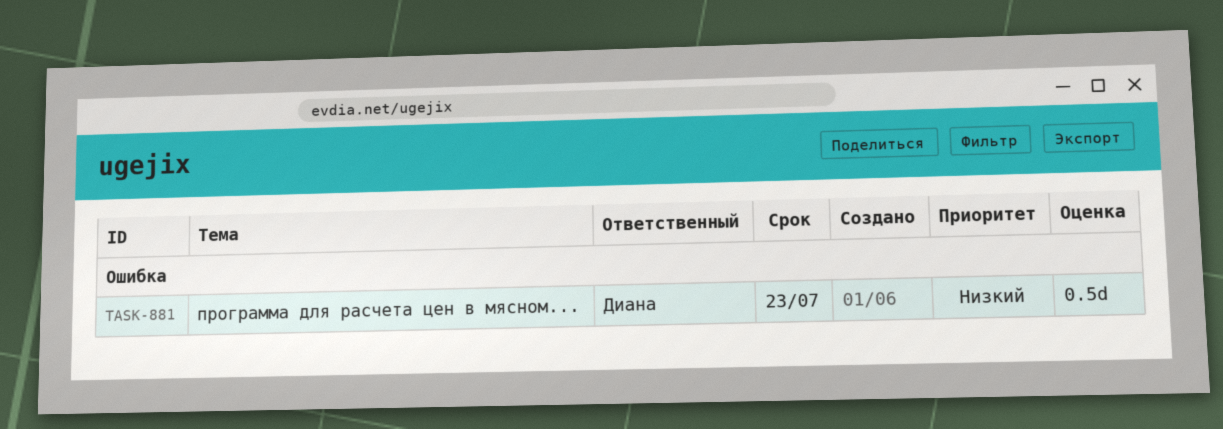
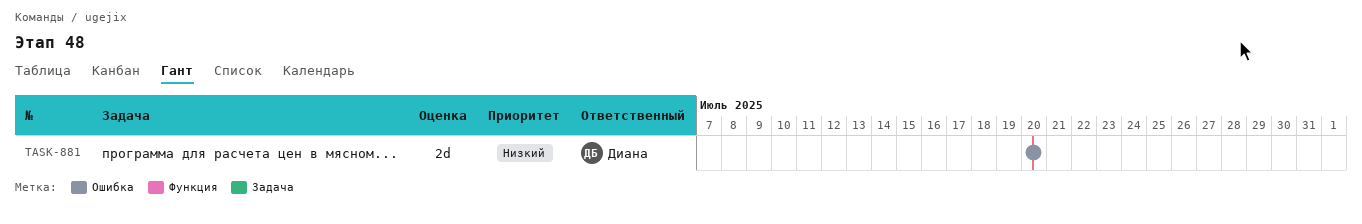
TASK-881, estimate: 0.5d -> 2d
TASK-881, due: Jul 23 -> Jul 20

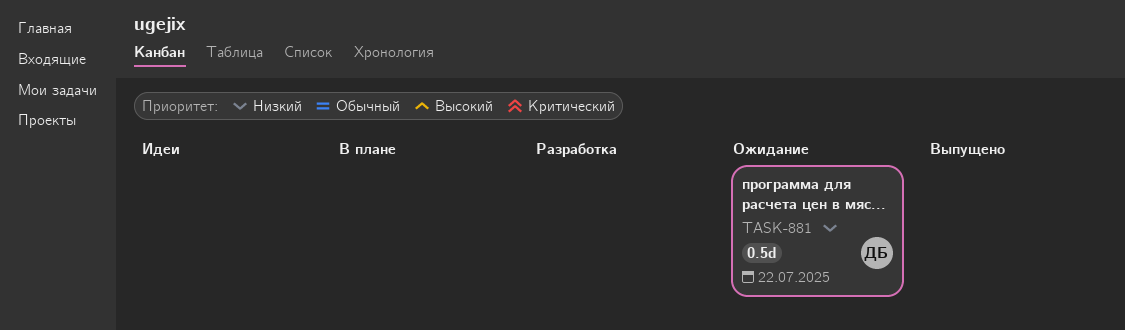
TASK-881, estimate: 2d -> 0.5d
TASK-881, due: Jul 20 -> Jul 22

